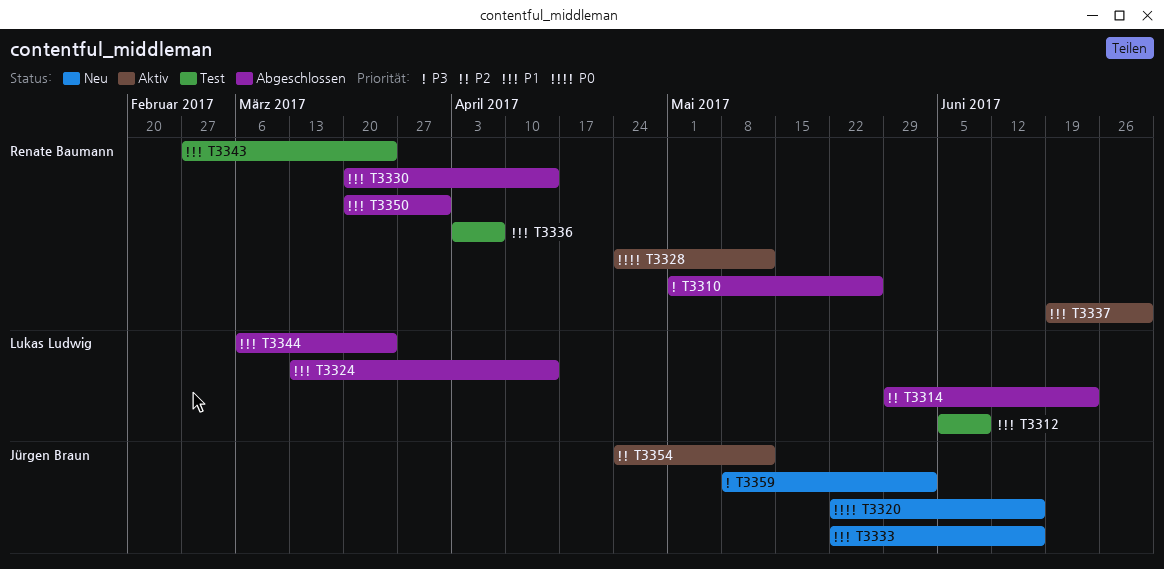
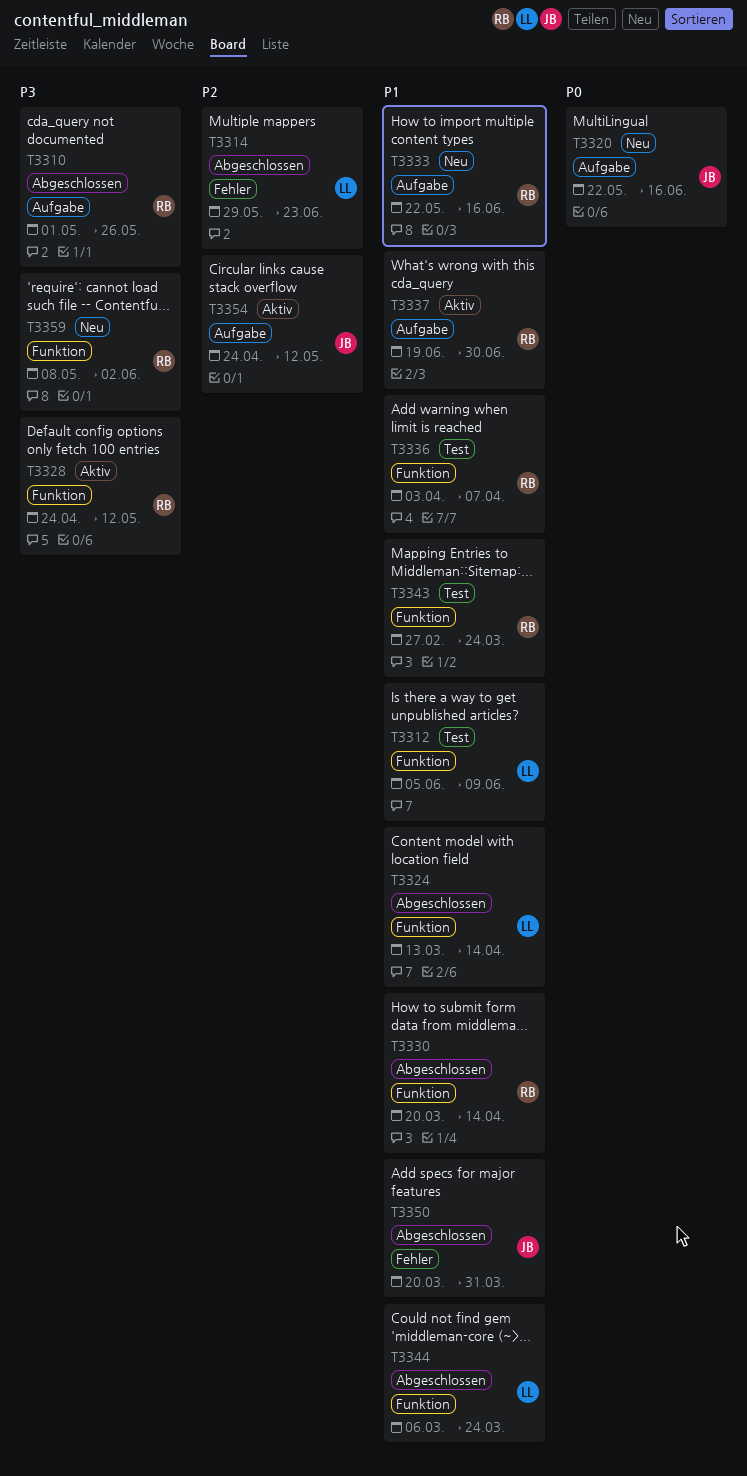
T3328, priority: P0 -> P3
T3333, owner: Jürgen Braun -> Renate Baumann
T3350, owner: Renate Baumann -> Jürgen Braun
T3359, owner: Jürgen Braun -> Renate Baumann

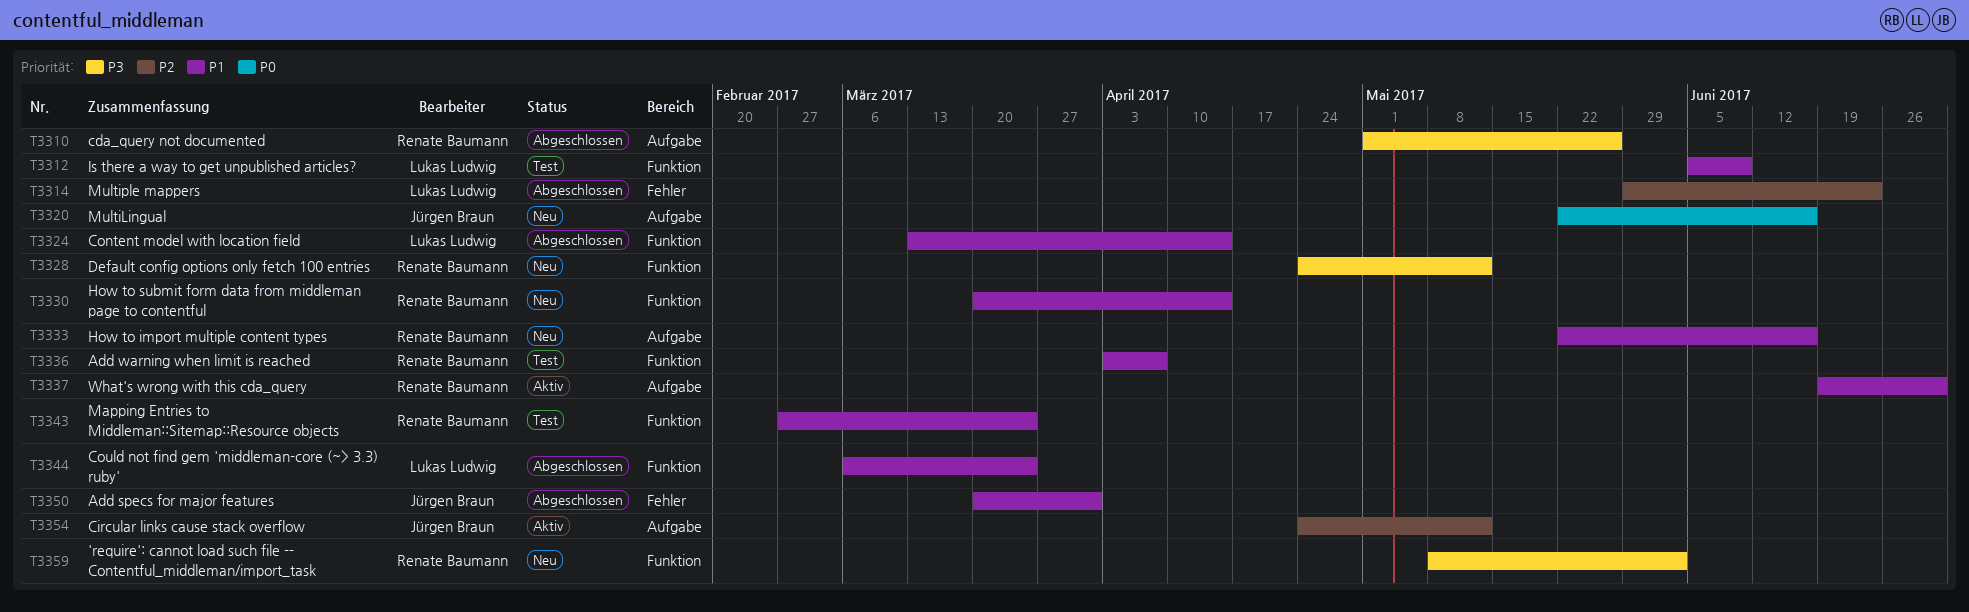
T3328, status: Aktiv -> Neu
T3330, status: Abgeschlossen -> Neu

